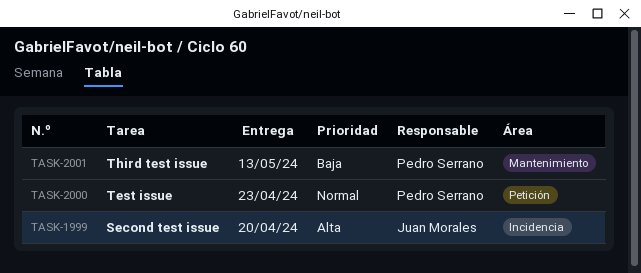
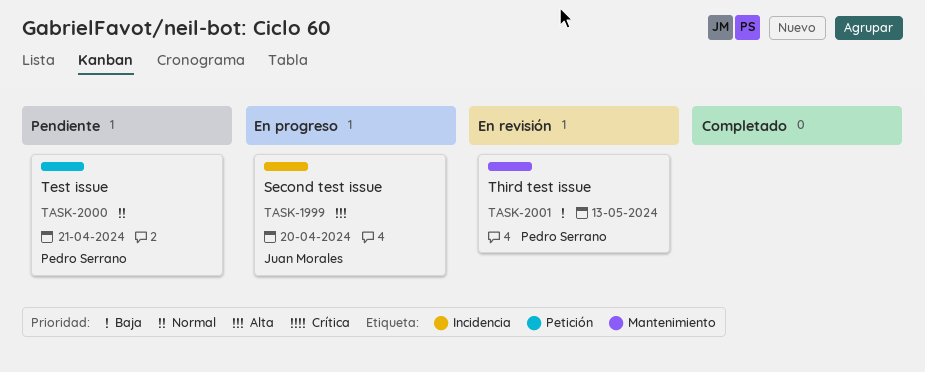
TASK-2000, due: Apr 23 -> Apr 21

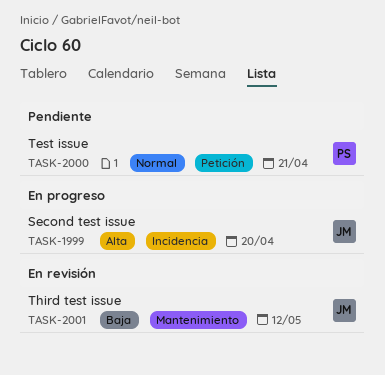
TASK-2001, owner: Pedro Serrano -> Juan Morales
TASK-2001, due: May 13 -> May 12

